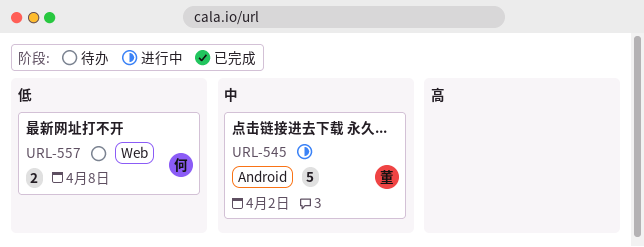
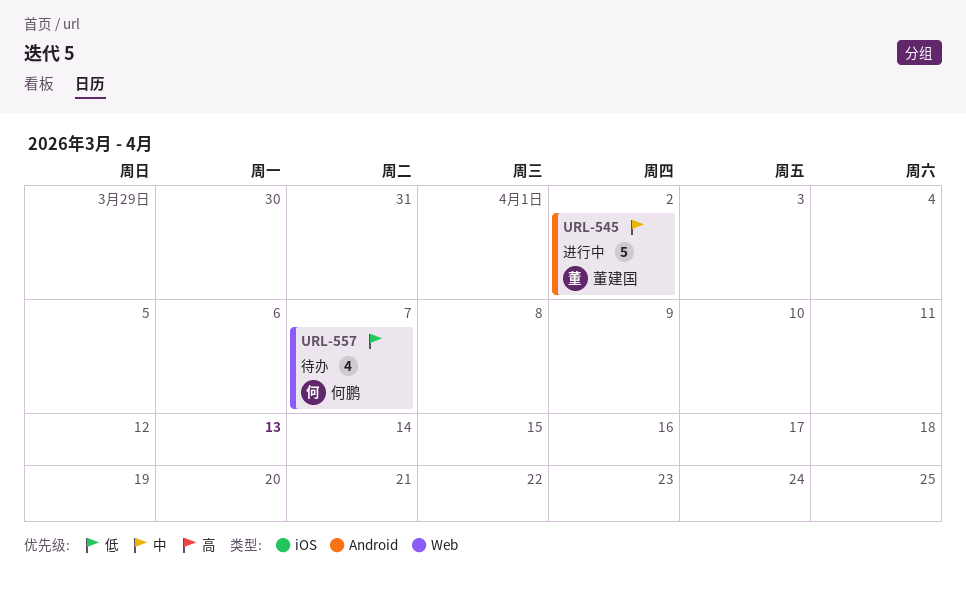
URL-557, estimate: 2 -> 4
URL-557, due: Apr 8 -> Apr 7

